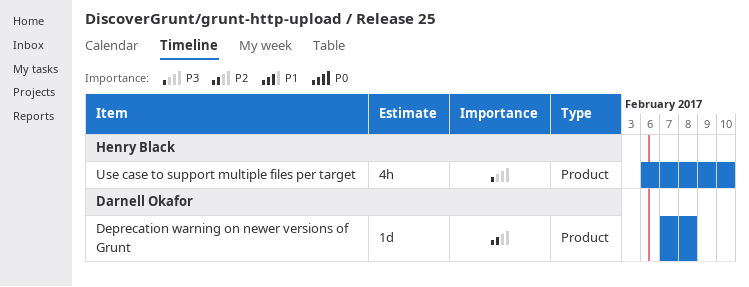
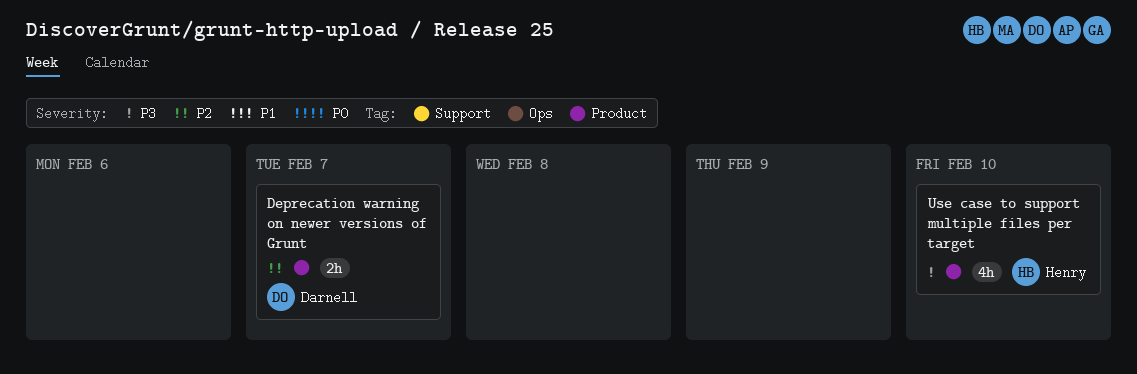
Deprecation warning on newer versions of Grunt, estimate: 1d -> 2h
Deprecation warning on newer versions of Grunt, due: Feb 8 -> Feb 7

